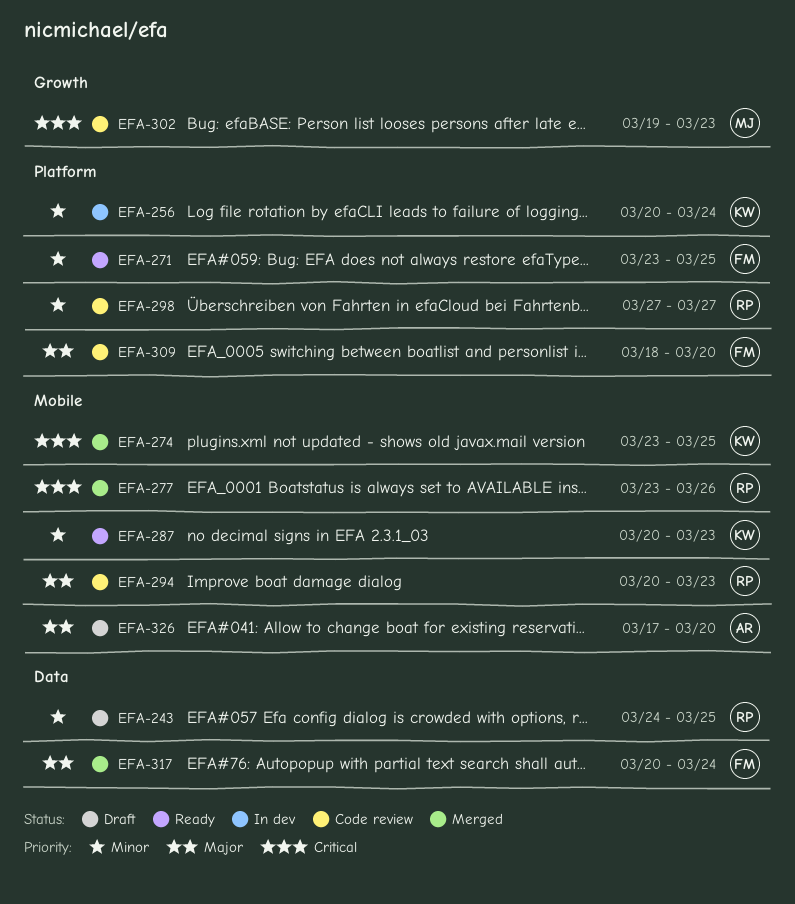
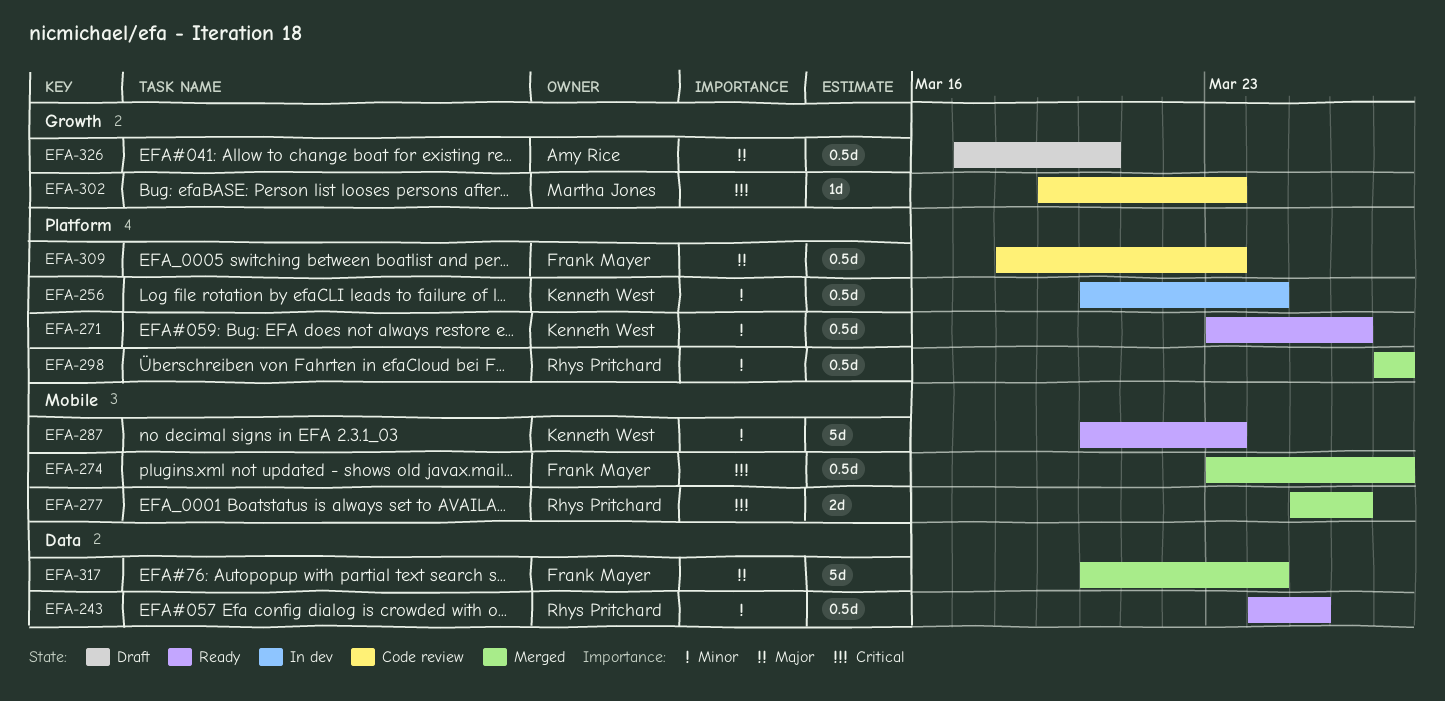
EFA-243, status: Draft -> Ready
EFA-271, owner: Frank Mayer -> Kenneth West
EFA-271, due: Mar 25 -> Mar 26
EFA-274, owner: Kenneth West -> Frank Mayer
EFA-274, due: Mar 25 -> Mar 27
EFA-277, start: Mar 23 -> Mar 25
EFA-294: present -> none
EFA-298, status: Code review -> Merged
EFA-309, due: Mar 20 -> Mar 23
EFA-326, label: Mobile -> Growth

